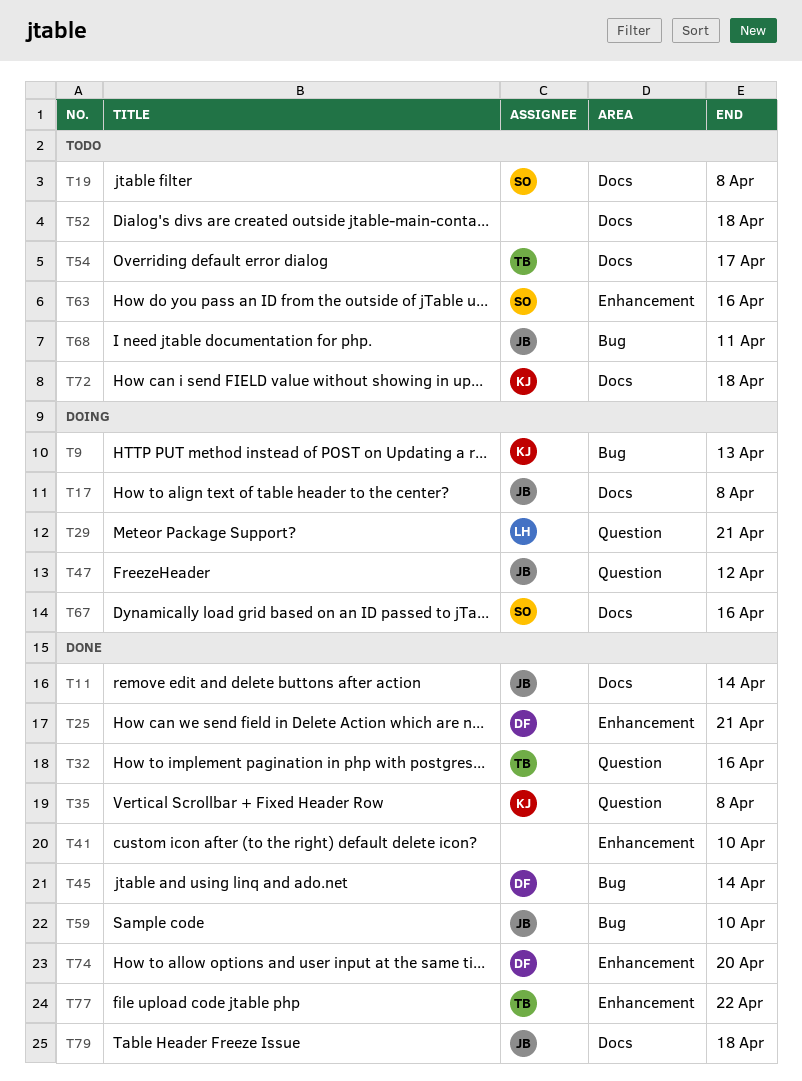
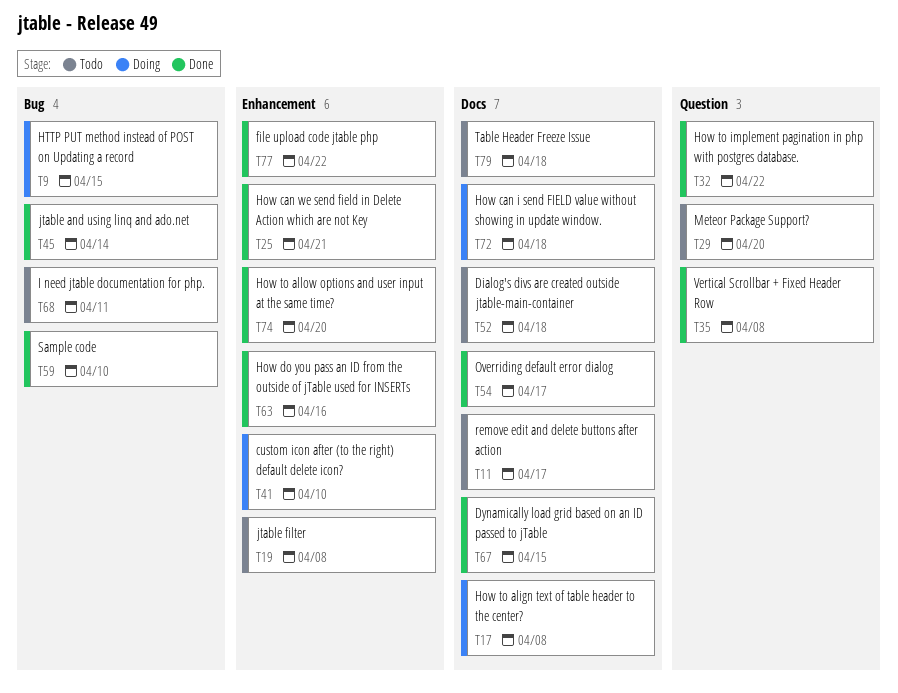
T9, due: Apr 13 -> Apr 15
T11, status: Done -> Todo
T11, due: Apr 14 -> Apr 17
T19, label: Docs -> Enhancement
T29, status: Doing -> Todo
T29, due: Apr 21 -> Apr 20
T32, due: Apr 16 -> Apr 22
T41, status: Done -> Doing
T47: present -> none
T54, status: Todo -> Done
T63, status: Todo -> Done
T67, status: Doing -> Done
T67, due: Apr 16 -> Apr 15
T72, status: Todo -> Doing
T79, status: Done -> Todo

